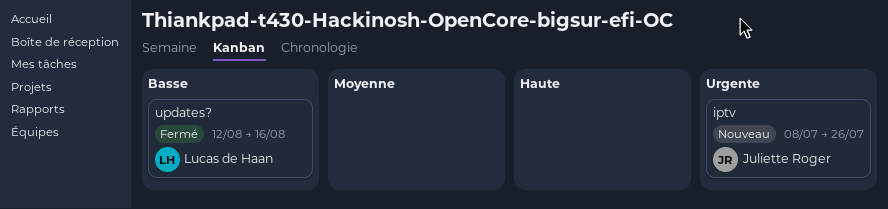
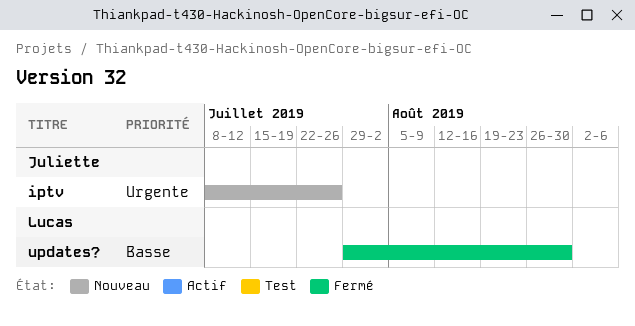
updates?, start: Aug 12 -> Jul 29
updates?, due: Aug 16 -> Aug 30

